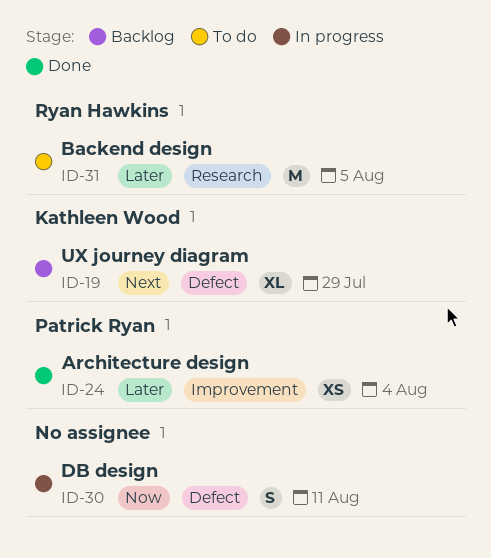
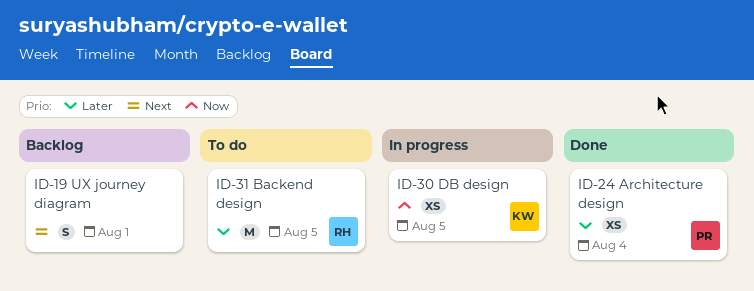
ID-19, owner: Kathleen Wood -> none
ID-19, estimate: XL -> S
ID-19, due: Jul 29 -> Aug 1
ID-30, owner: none -> Kathleen Wood
ID-30, estimate: S -> XS
ID-30, due: Aug 11 -> Aug 5

